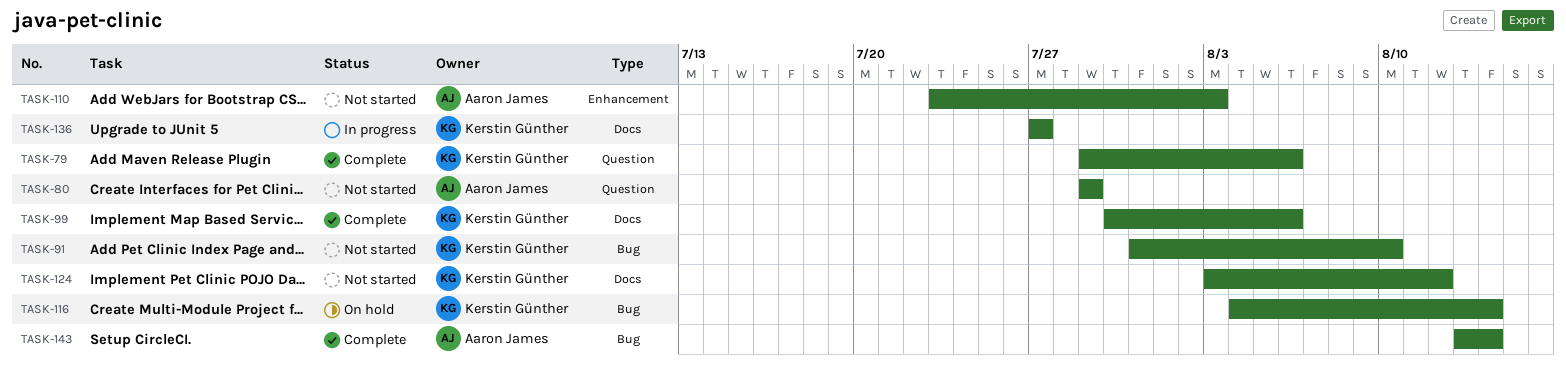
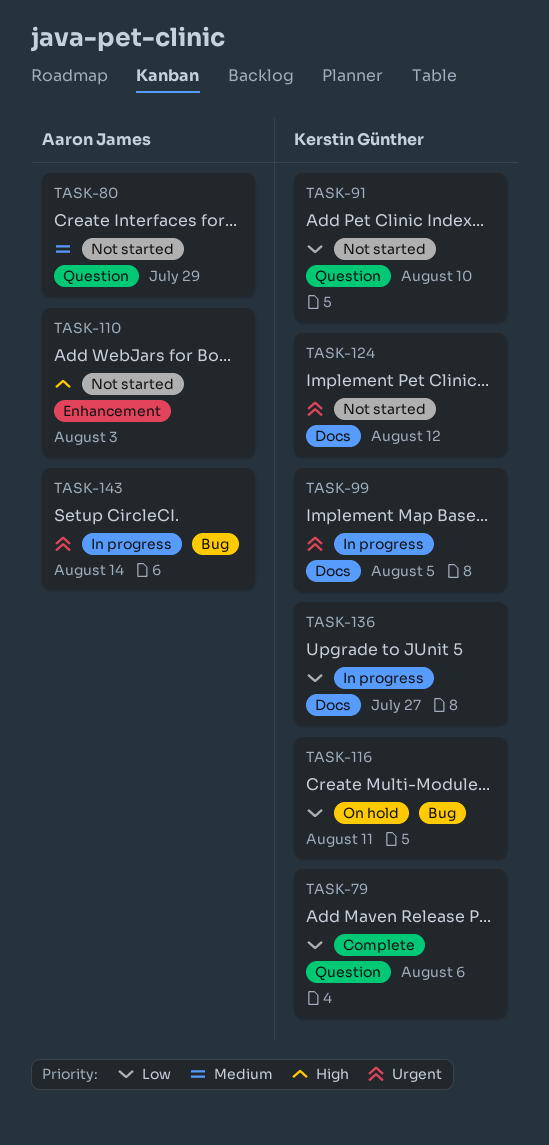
TASK-91, label: Bug -> Question
TASK-99, status: Complete -> In progress
TASK-99, due: Aug 6 -> Aug 5
TASK-116, due: Aug 14 -> Aug 11
TASK-143, status: Complete -> In progress

